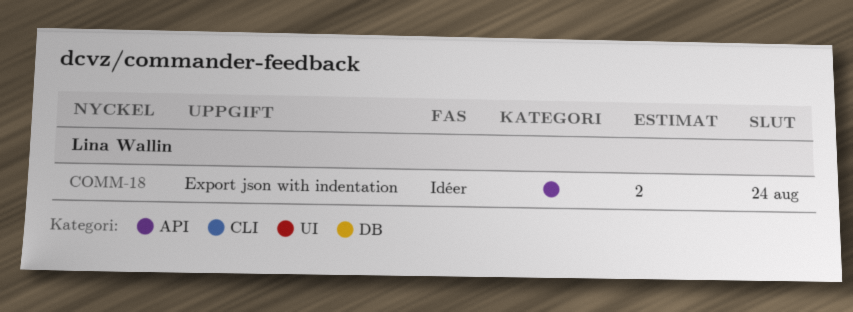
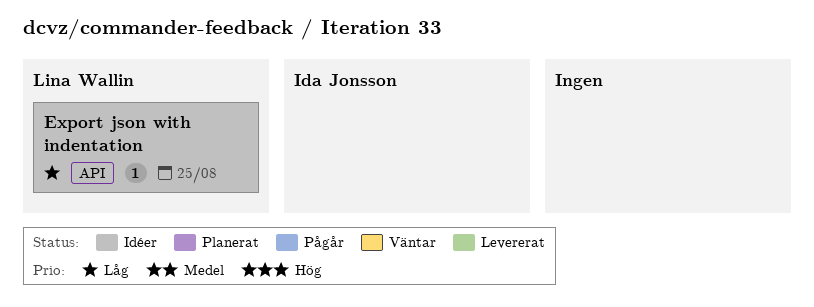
Export json with indentation, estimate: 2 -> 1
Export json with indentation, due: Aug 24 -> Aug 25

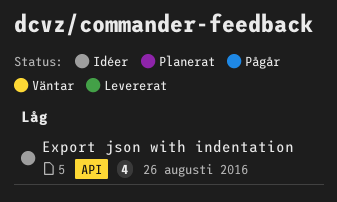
Export json with indentation, estimate: 1 -> 4
Export json with indentation, due: Aug 25 -> Aug 26

